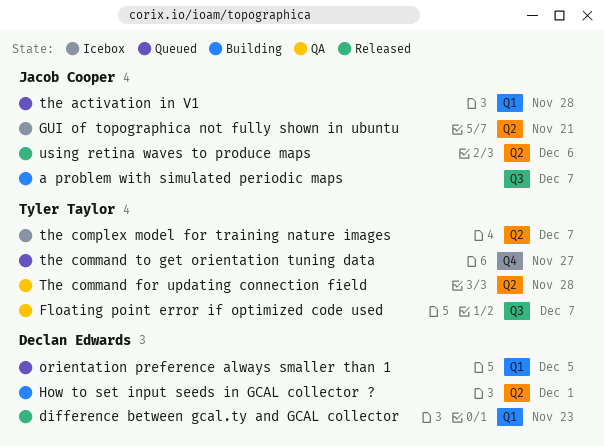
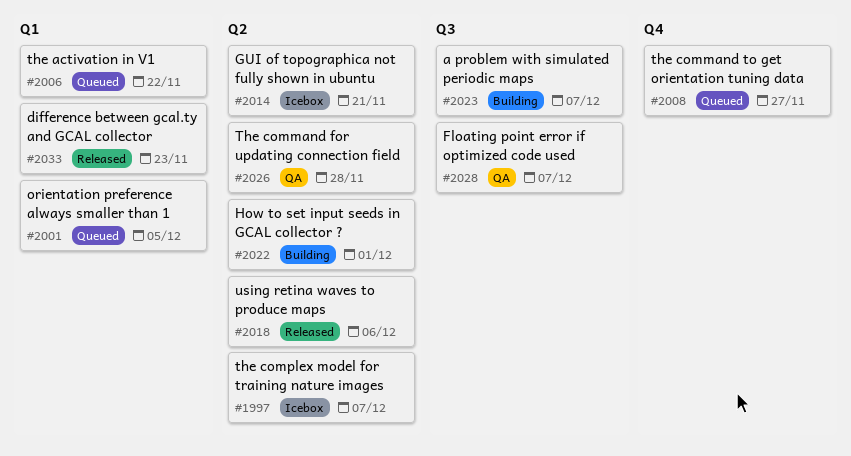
the activation in V1, due: Nov 28 -> Nov 22

